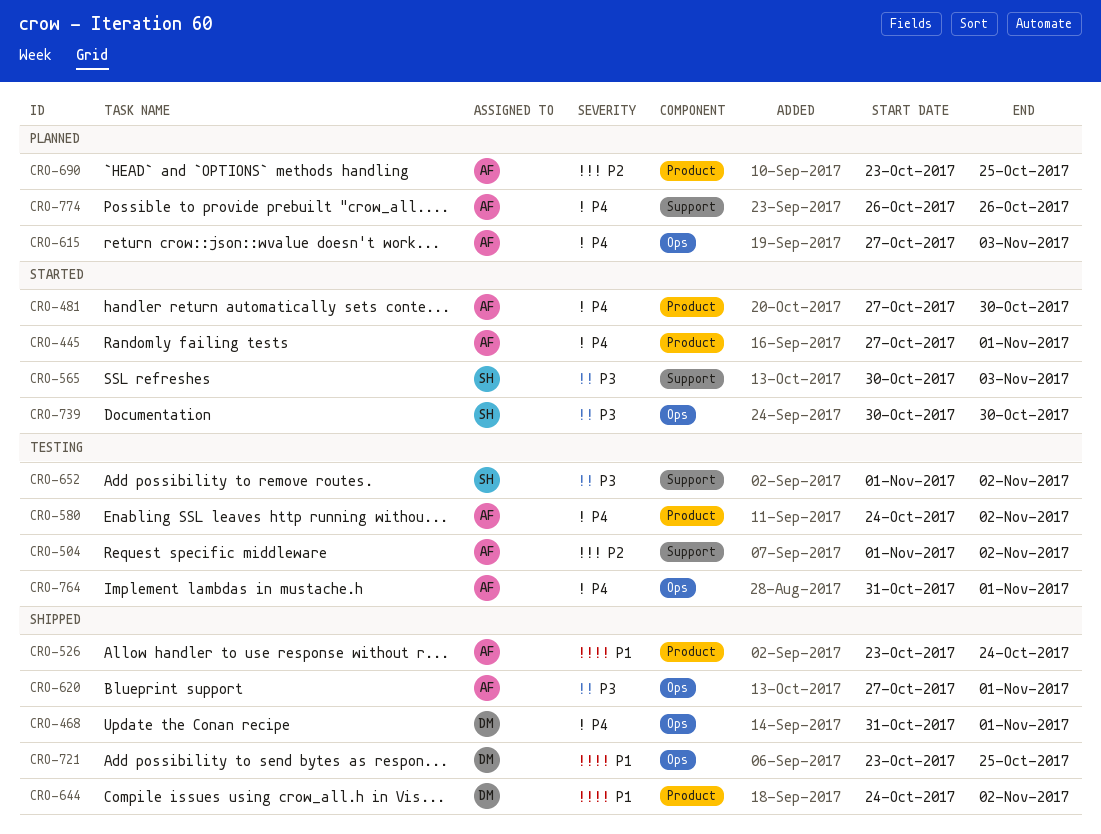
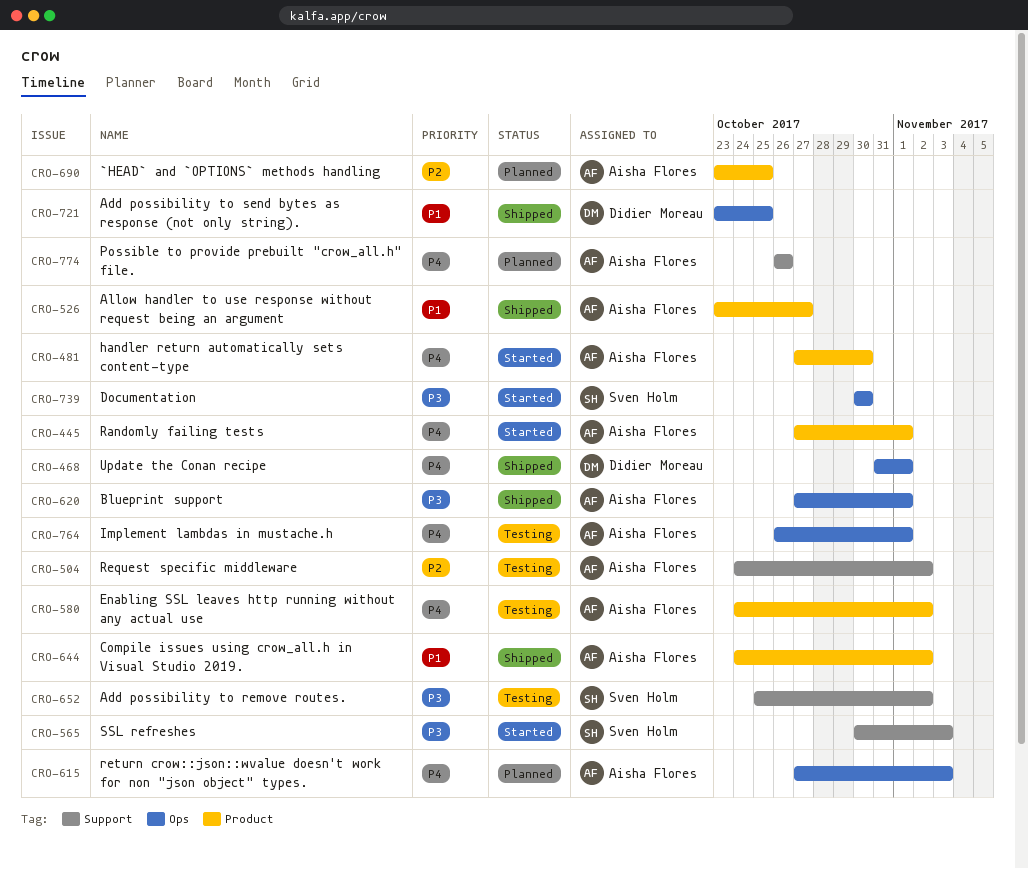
CRO-504, start: Nov 1 -> Oct 24
CRO-526, due: Oct 24 -> Oct 27
CRO-644, owner: Didier Moreau -> Aisha Flores
CRO-652, start: Nov 1 -> Oct 25
CRO-764, start: Oct 31 -> Oct 26

